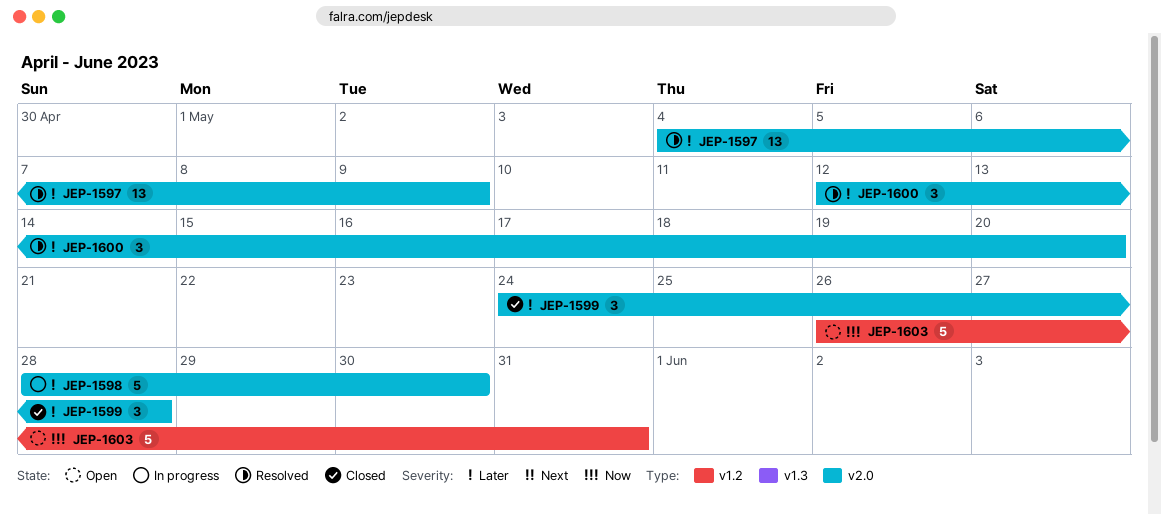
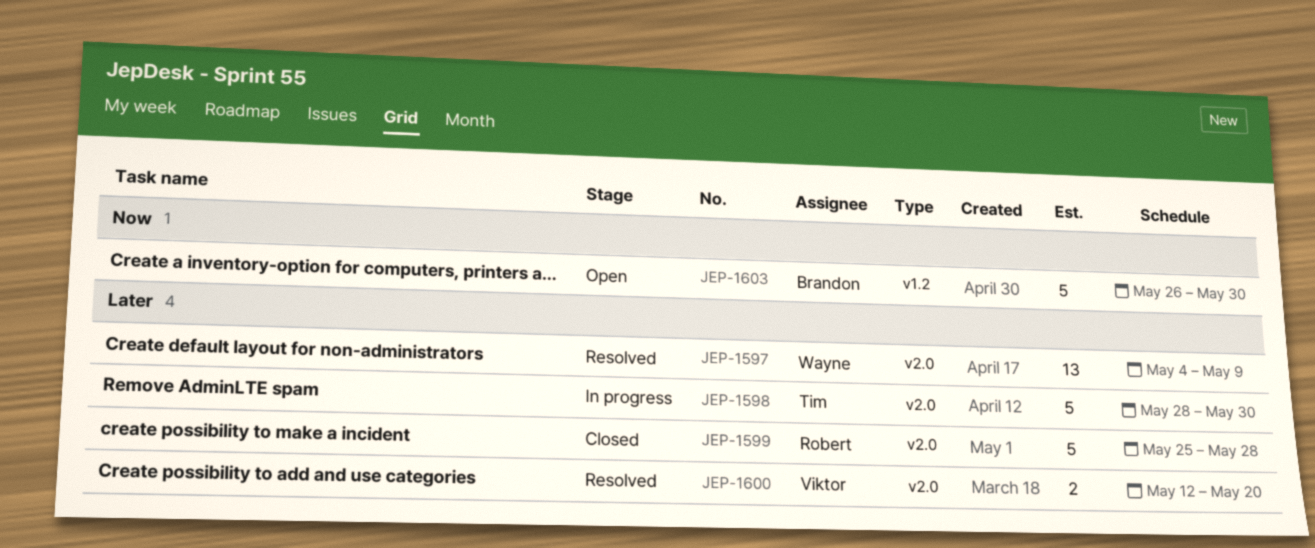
JEP-1599, estimate: 3 -> 5
JEP-1599, start: May 24 -> May 25
JEP-1600, estimate: 3 -> 2
JEP-1603, due: May 31 -> May 30

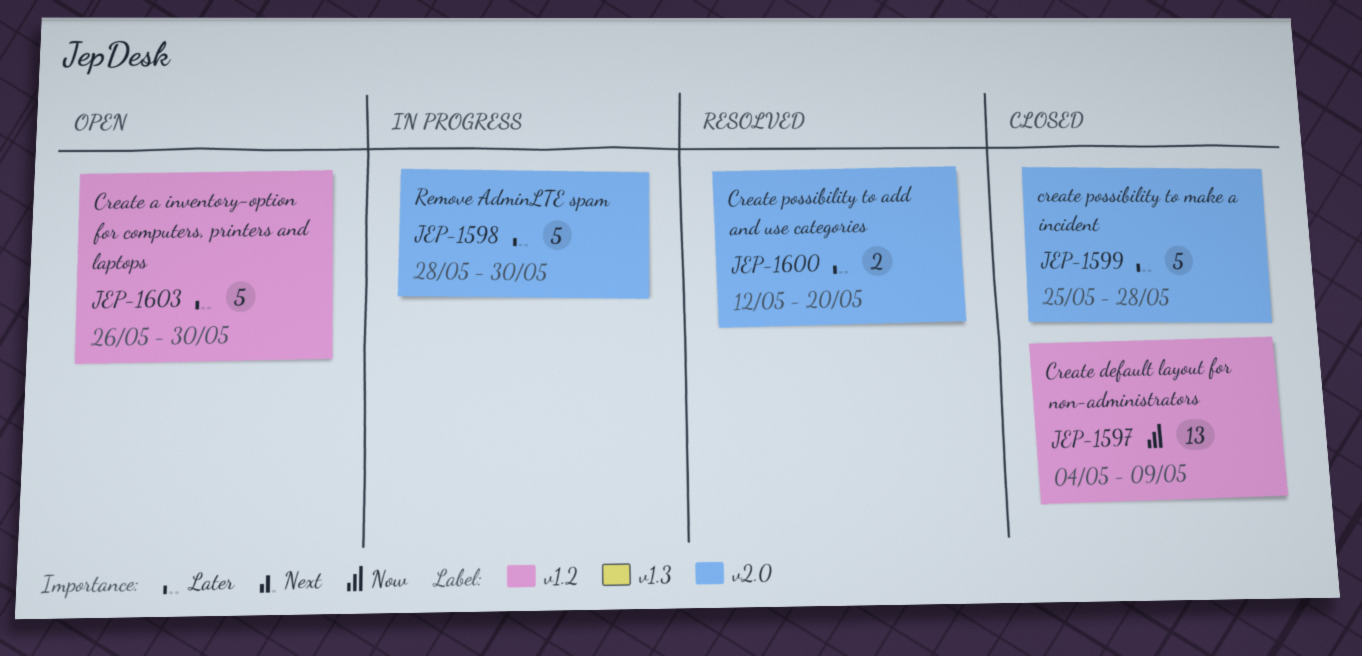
JEP-1597, status: Resolved -> Closed
JEP-1597, priority: Later -> Now
JEP-1597, label: v2.0 -> v1.2
JEP-1603, priority: Now -> Later

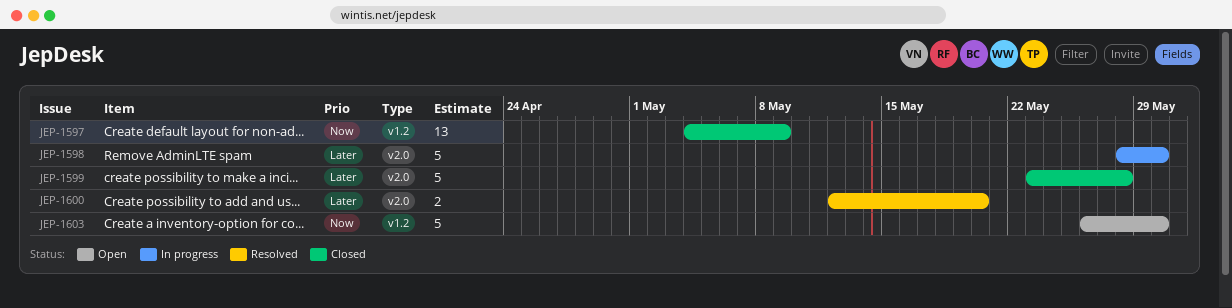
JEP-1599, start: May 25 -> May 23
JEP-1603, priority: Later -> Now

